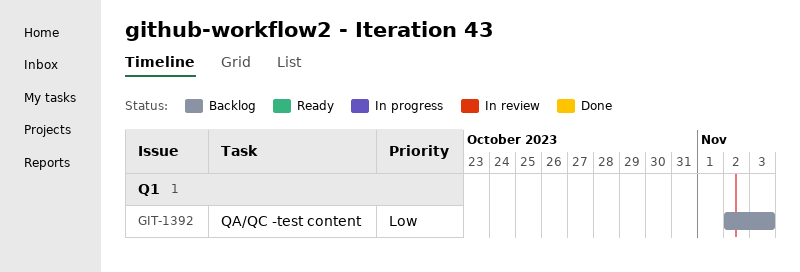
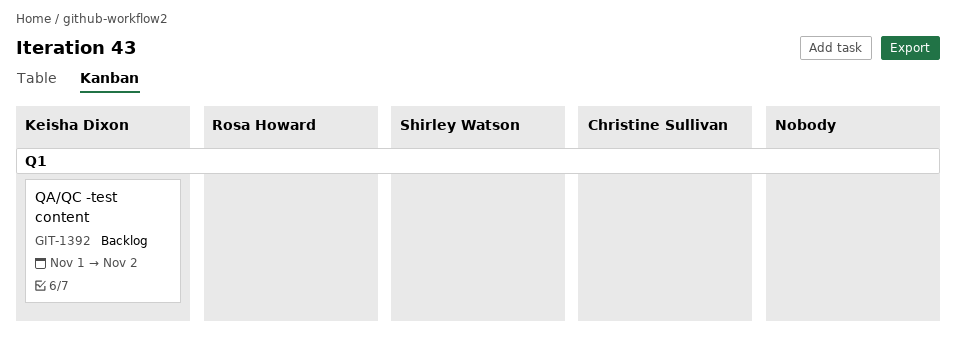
GIT-1392, start: Nov 2 -> Nov 1
GIT-1392, due: Nov 3 -> Nov 2

